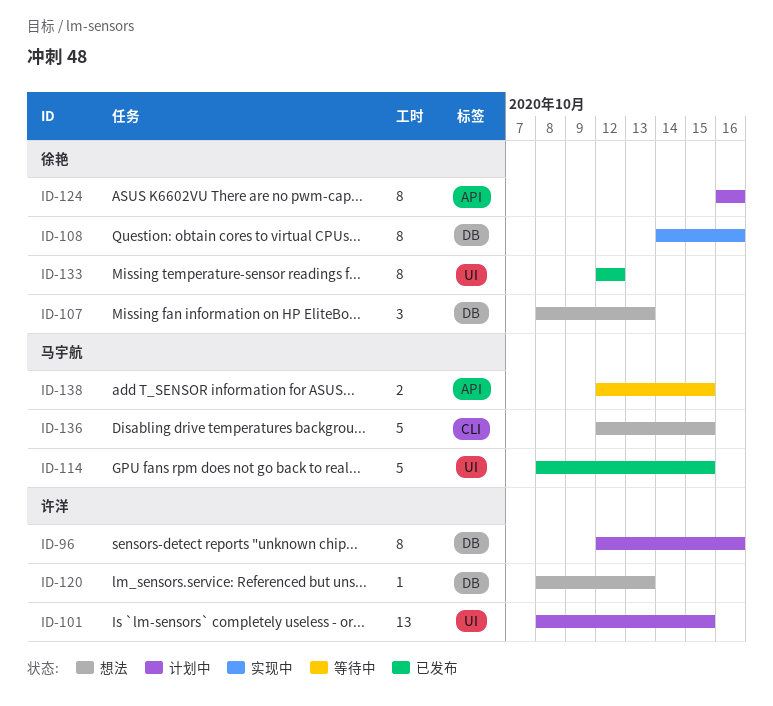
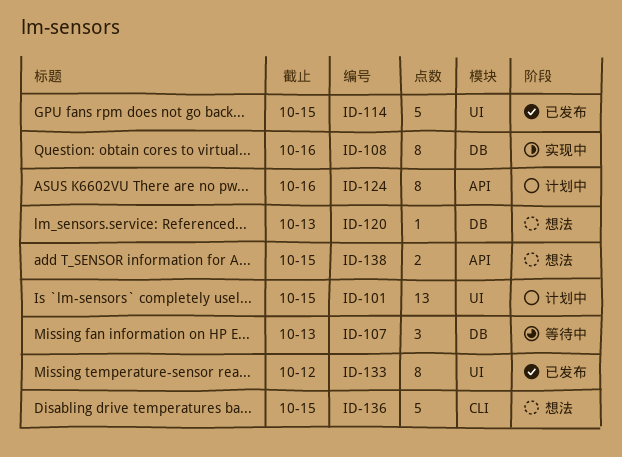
ID-96: present -> none
ID-107, status: 想法 -> 等待中
ID-138, status: 等待中 -> 想法

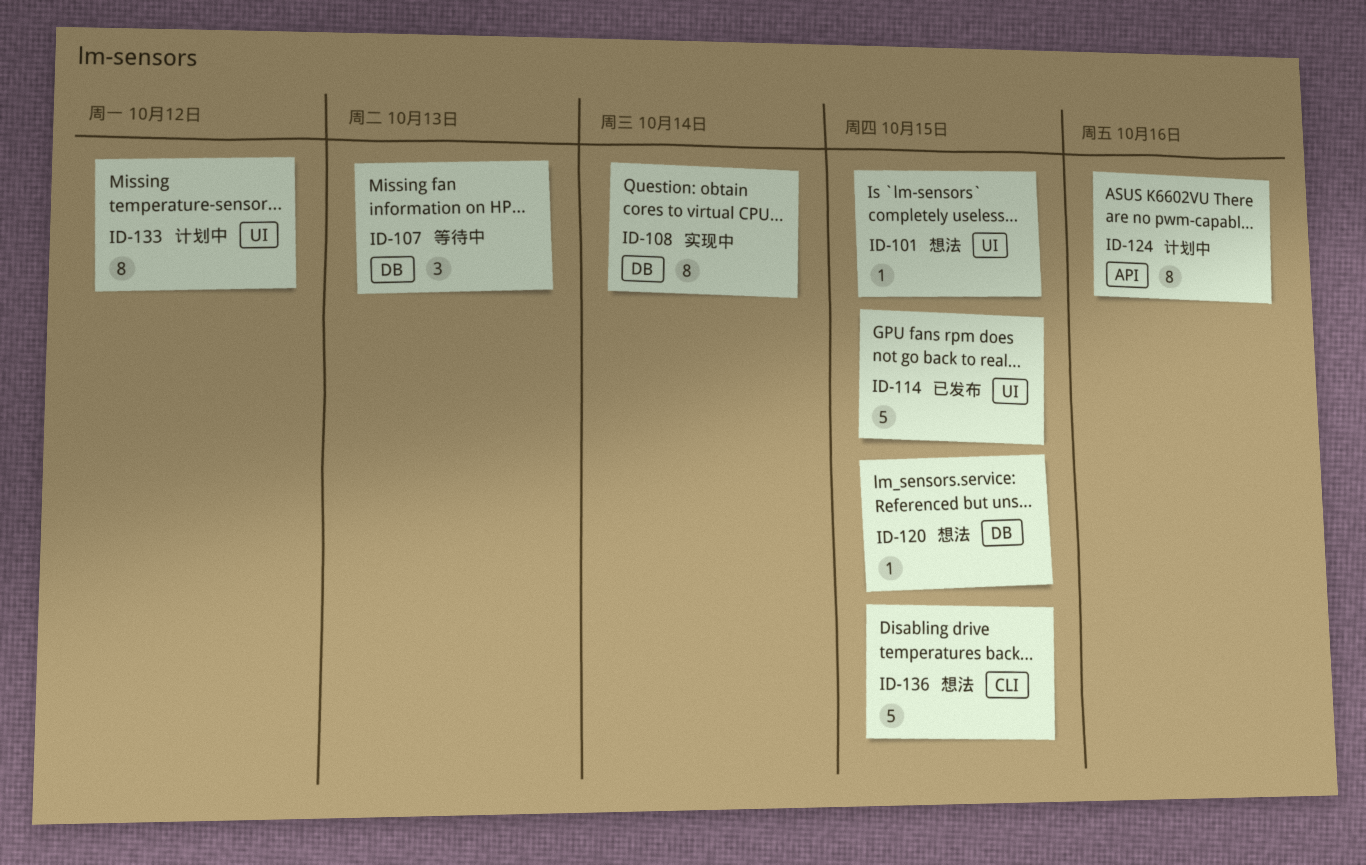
ID-101, status: 计划中 -> 想法
ID-101, estimate: 13 -> 1
ID-108, due: Oct 16 -> Oct 14
ID-120, due: Oct 13 -> Oct 15
ID-133, status: 已发布 -> 计划中
ID-138: present -> none

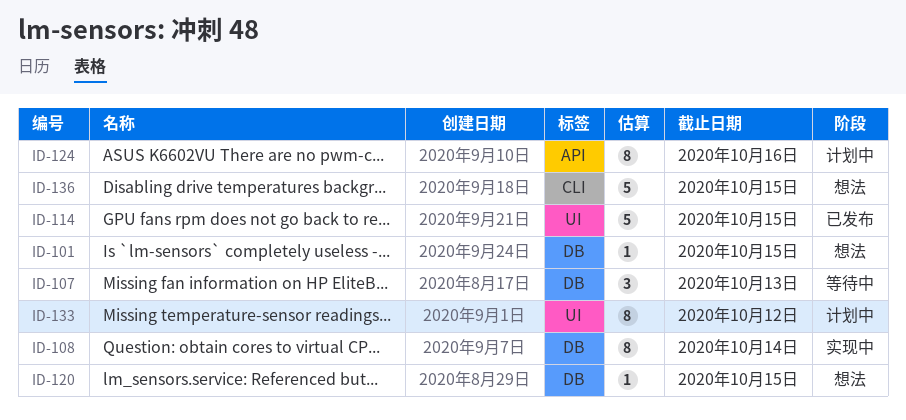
ID-101, label: UI -> DB

